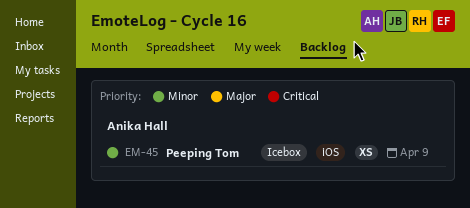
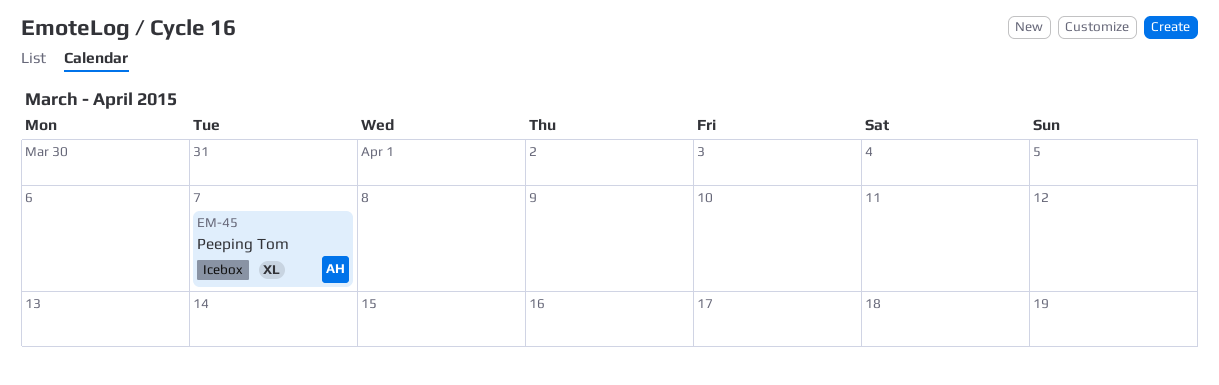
EM-45, estimate: XS -> XL
EM-45, due: Apr 9 -> Apr 7

